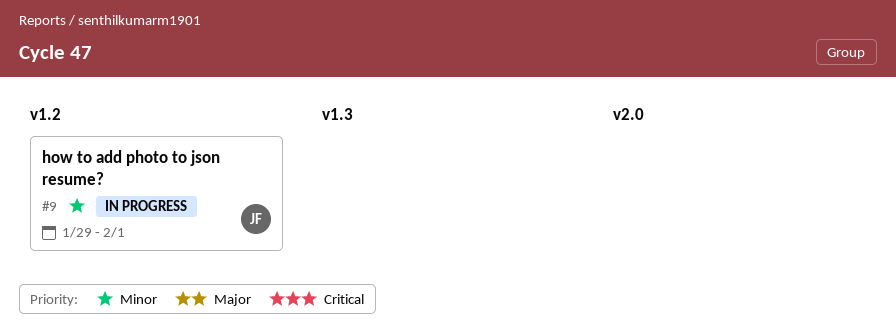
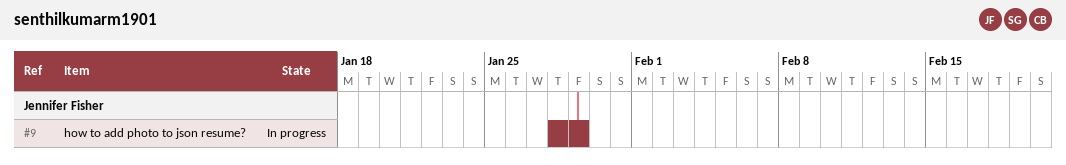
#9, start: Jan 29 -> Jan 28
#9, due: Feb 1 -> Jan 29

